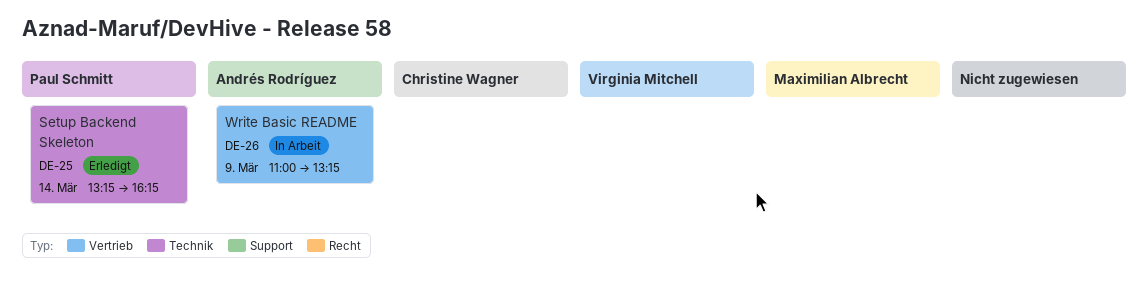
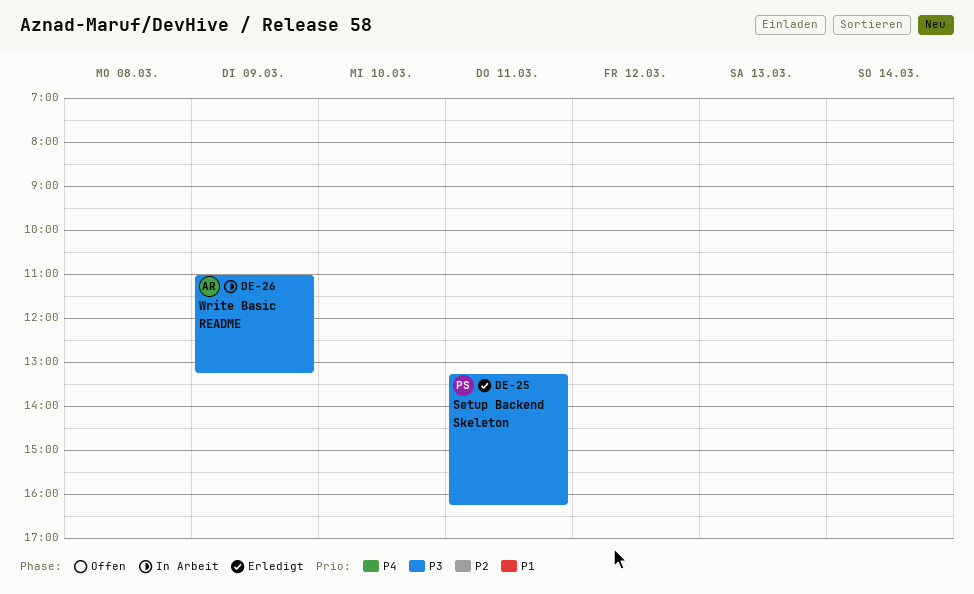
DE-25, day: Mar 14 -> Mar 11

